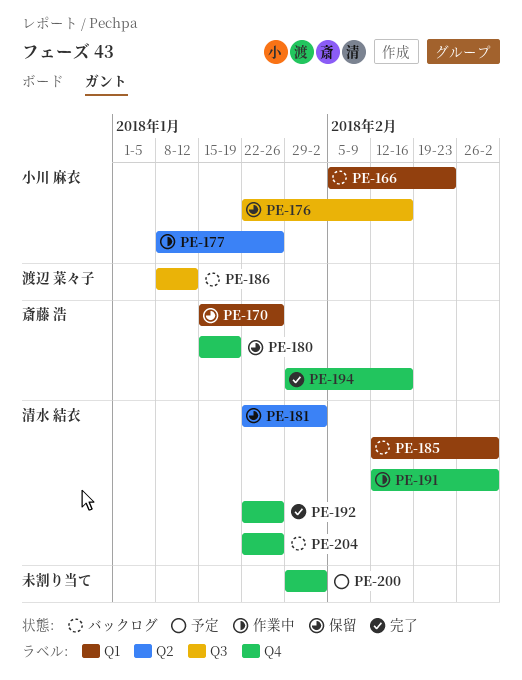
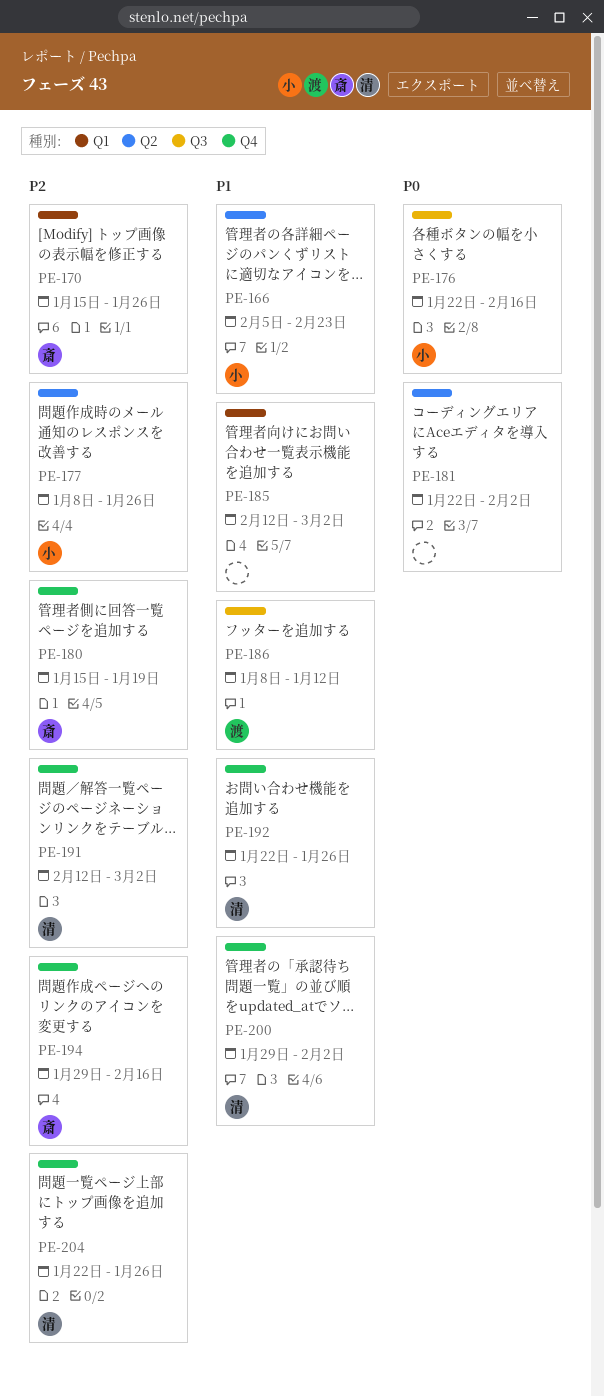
PE-166, label: Q1 -> Q2
PE-181, owner: 清水 結衣 -> none
PE-185, owner: 清水 結衣 -> none
PE-200, owner: none -> 清水 結衣

